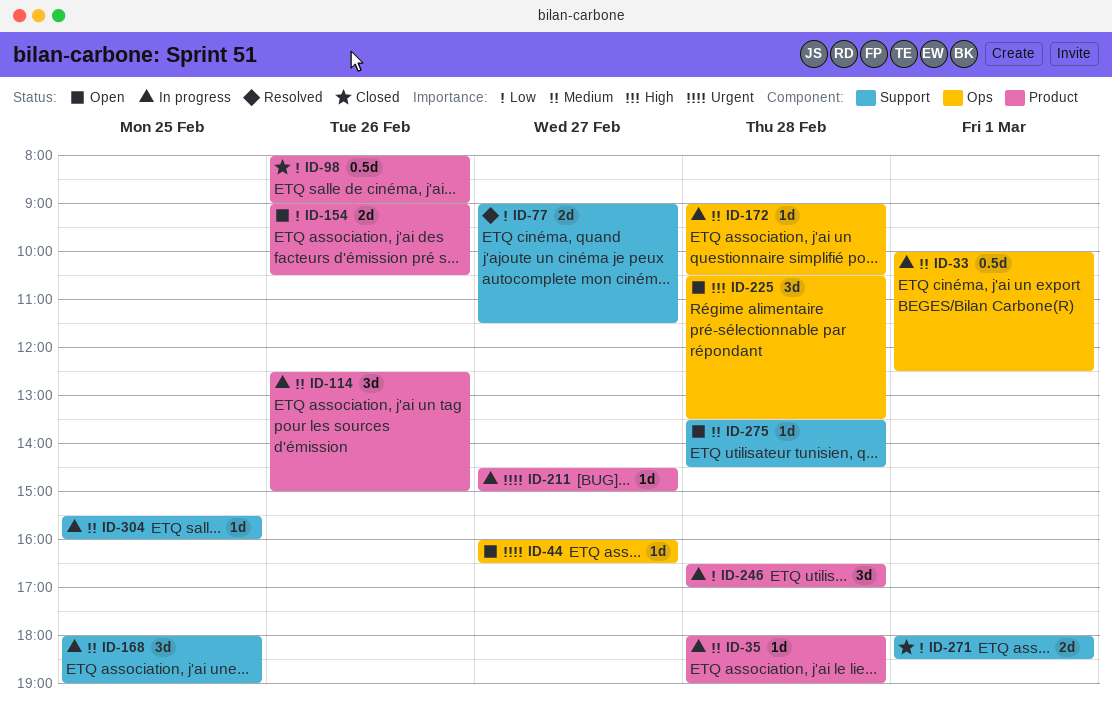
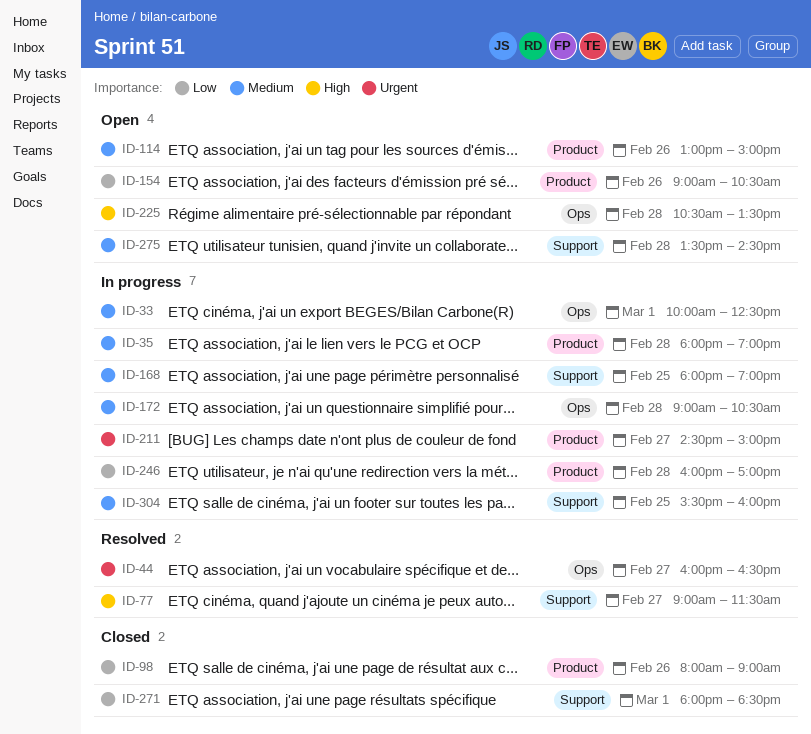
ID-44, status: Open -> Resolved
ID-77, priority: Low -> High
ID-114, status: In progress -> Open
ID-114, begins: 12:30 -> 13:00
ID-246, begins: 16:30 -> 16:00

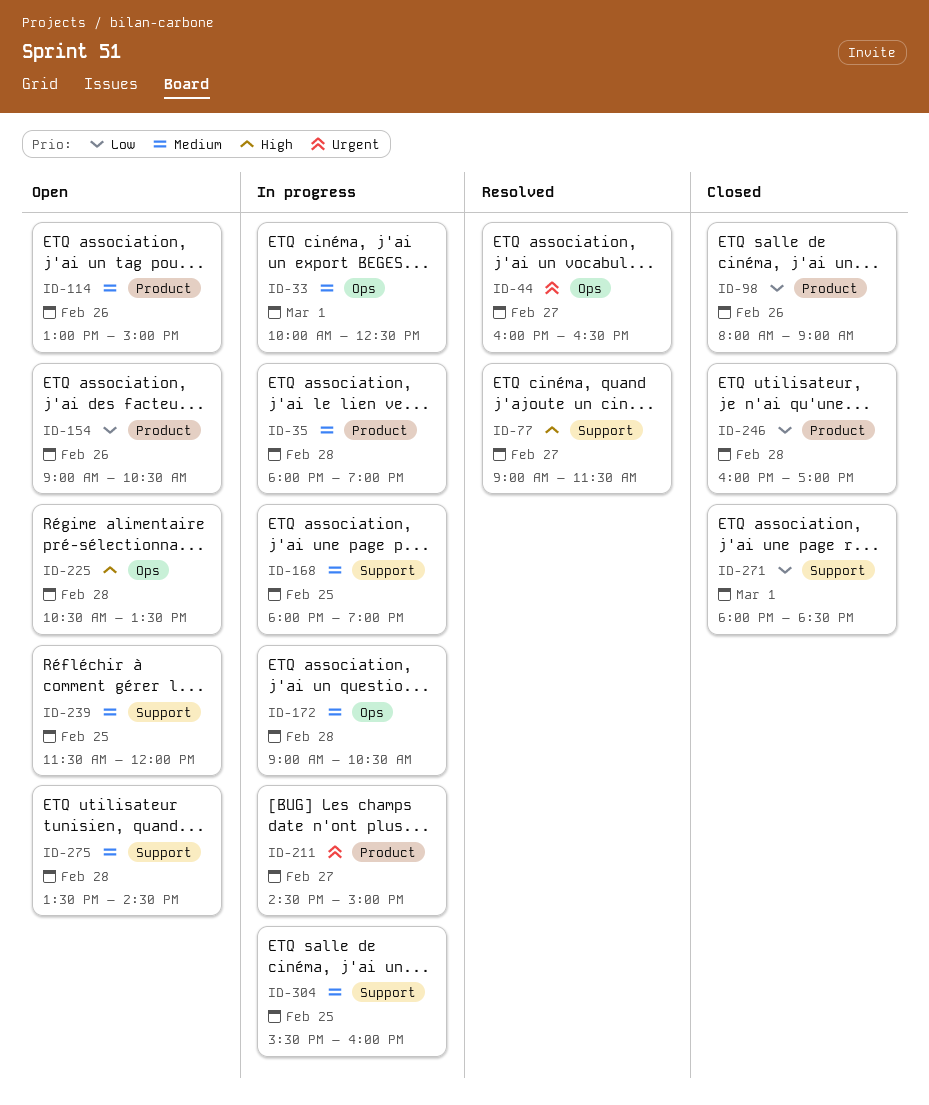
ID-239: none -> present
ID-246, status: In progress -> Closed

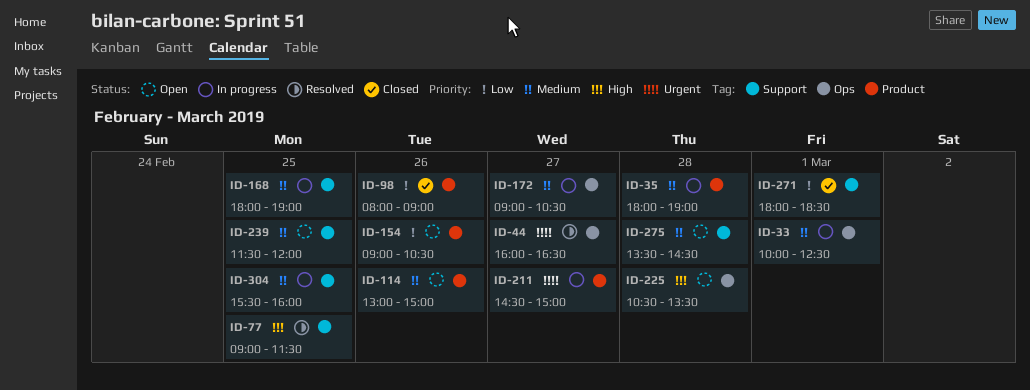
ID-77, day: Feb 27 -> Feb 25
ID-172, day: Feb 28 -> Feb 27
ID-246: present -> none

